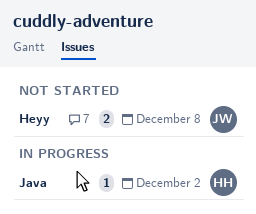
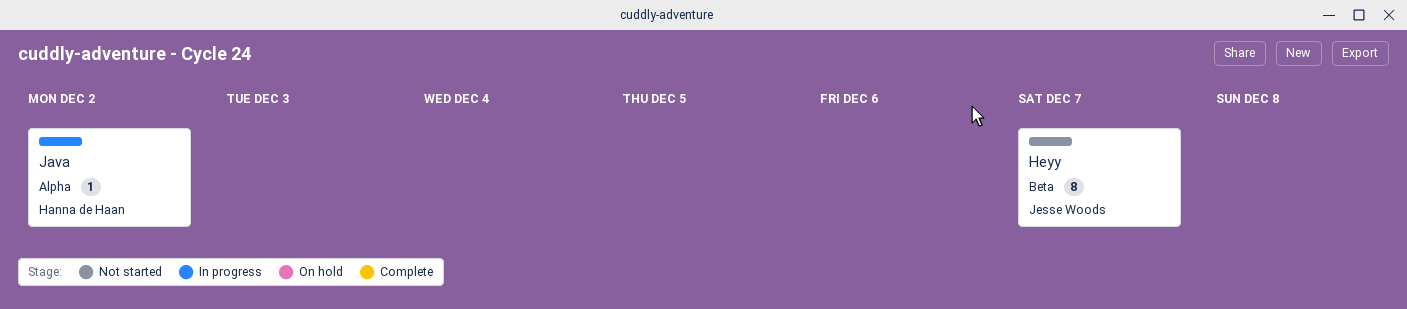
Heyy, estimate: 2 -> 8
Heyy, due: Dec 8 -> Dec 7

